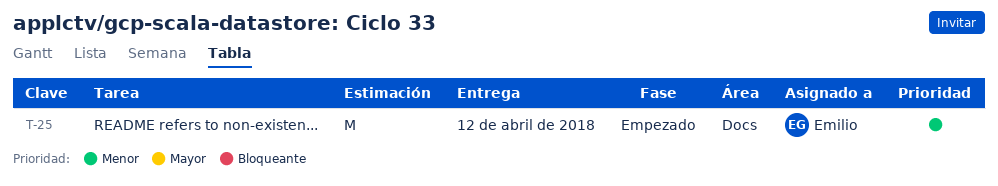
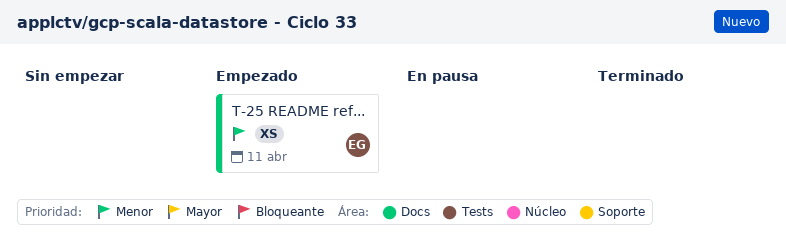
T-25, estimate: M -> XS
T-25, due: Apr 12 -> Apr 11

